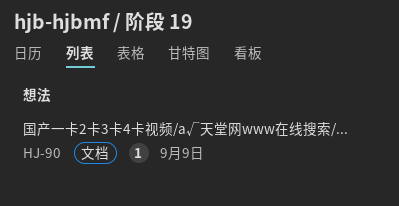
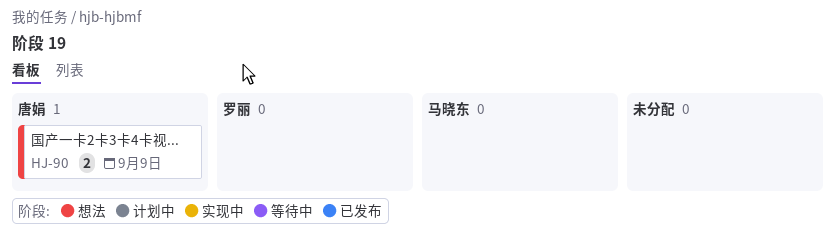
HJ-90, estimate: 1 -> 2

